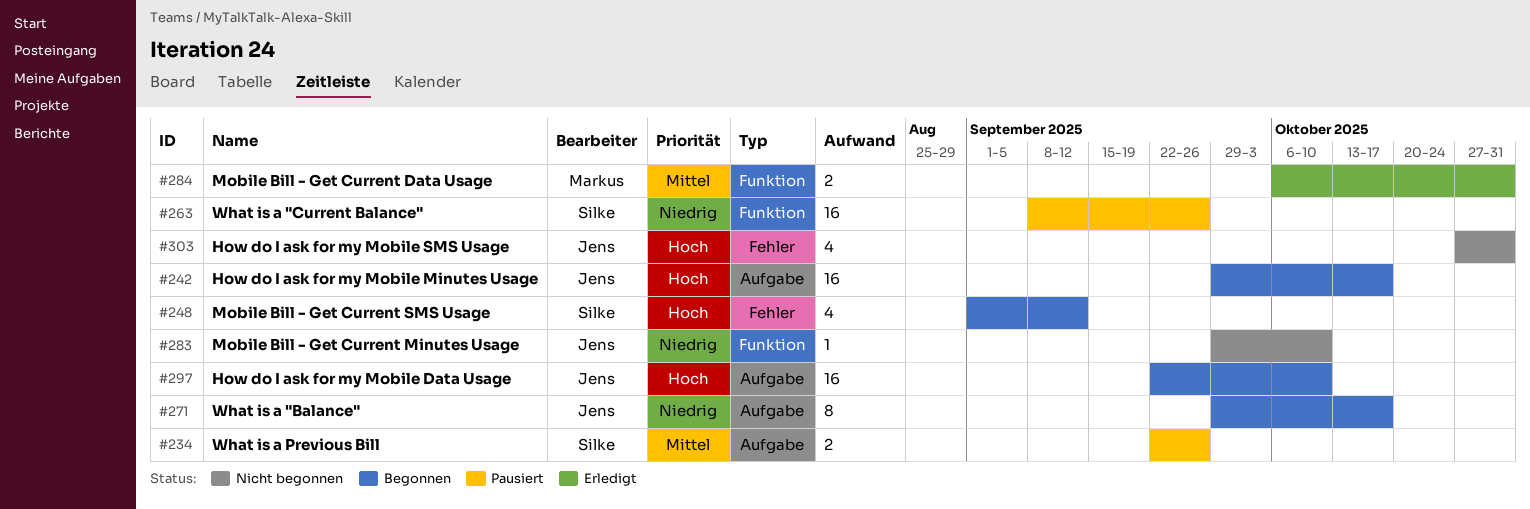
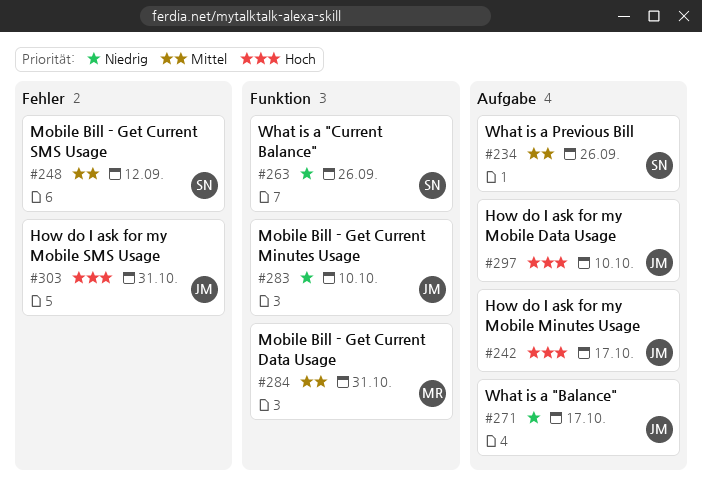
#248, priority: Hoch -> Mittel

